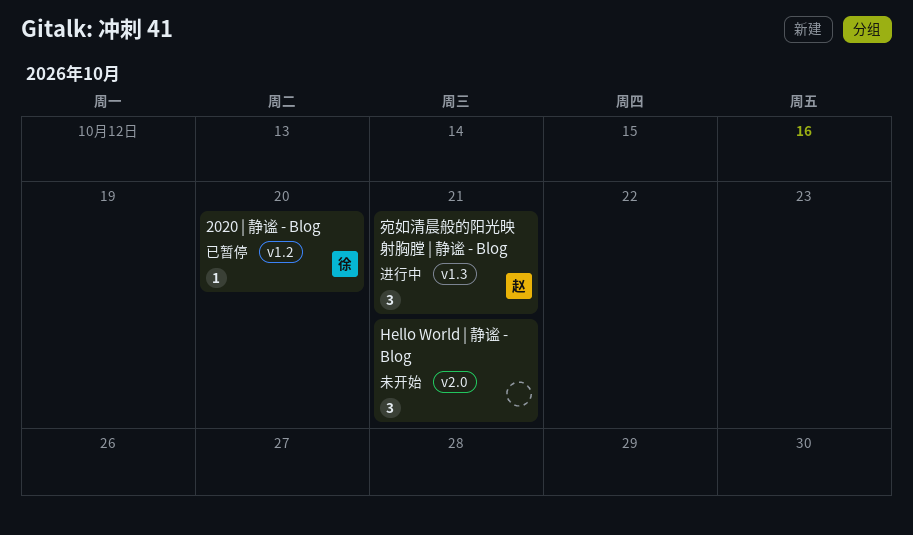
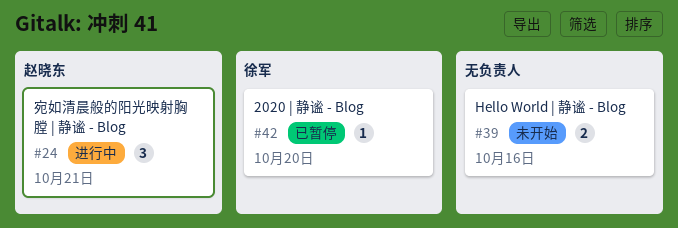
Hello World | 静谧 - Blog, estimate: 3 -> 2
Hello World | 静谧 - Blog, due: Oct 21 -> Oct 16

